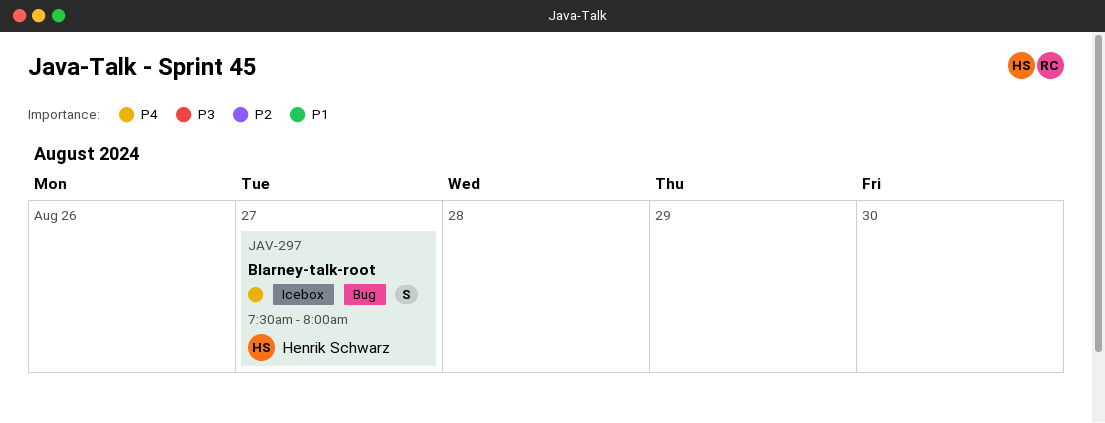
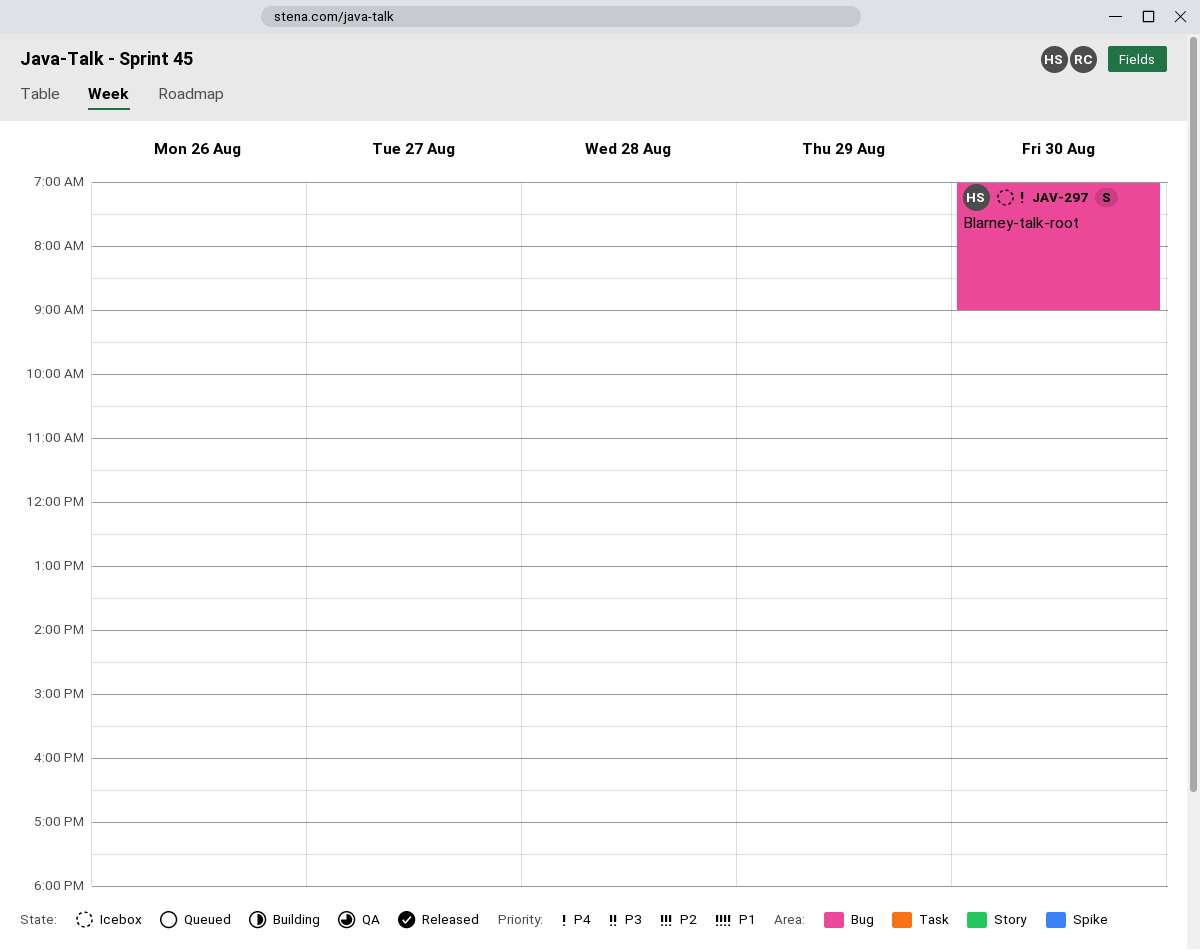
JAV-297, day: Aug 27 -> Aug 30
JAV-297, begins: 07:30 -> 07:00
JAV-297, ends: 08:00 -> 09:00

